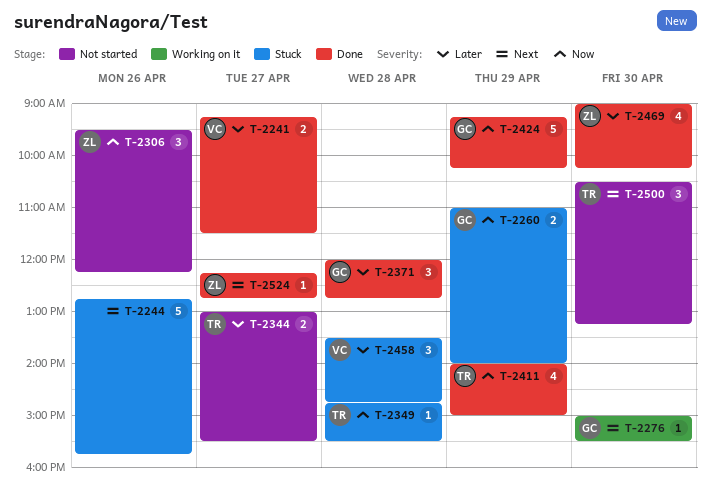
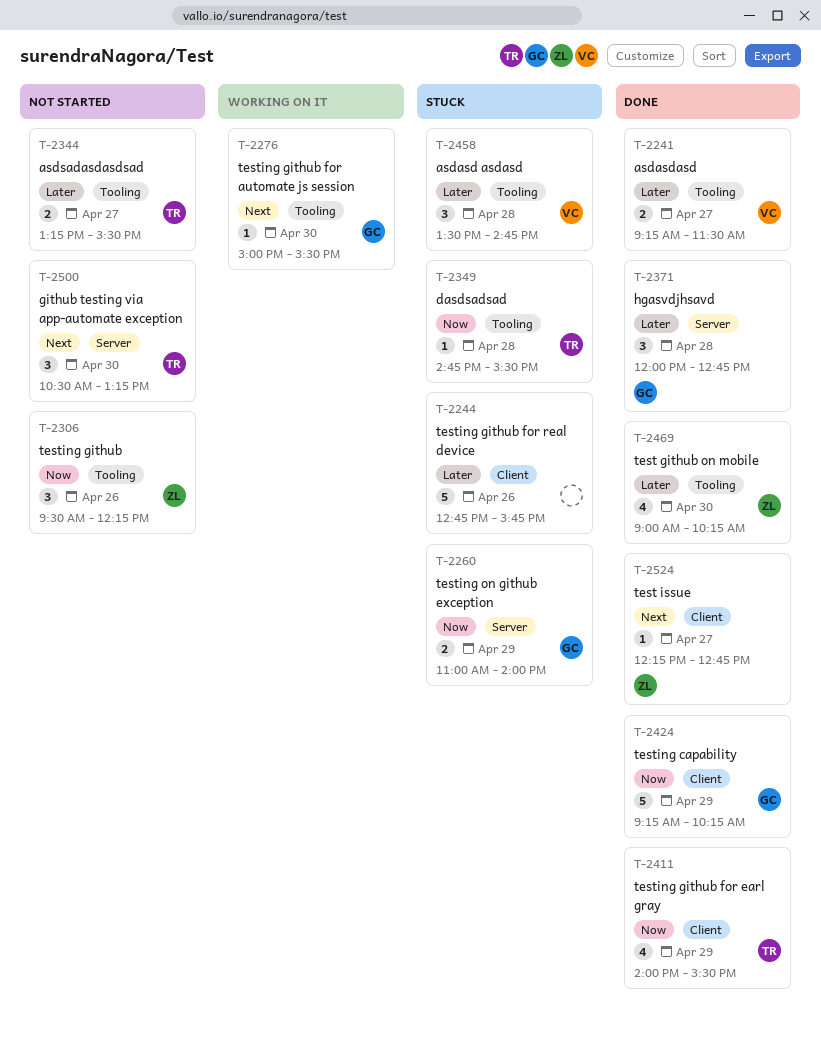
T-2244, priority: Next -> Later
T-2344, begins: 13:00 -> 13:15
T-2411, ends: 15:00 -> 15:30

